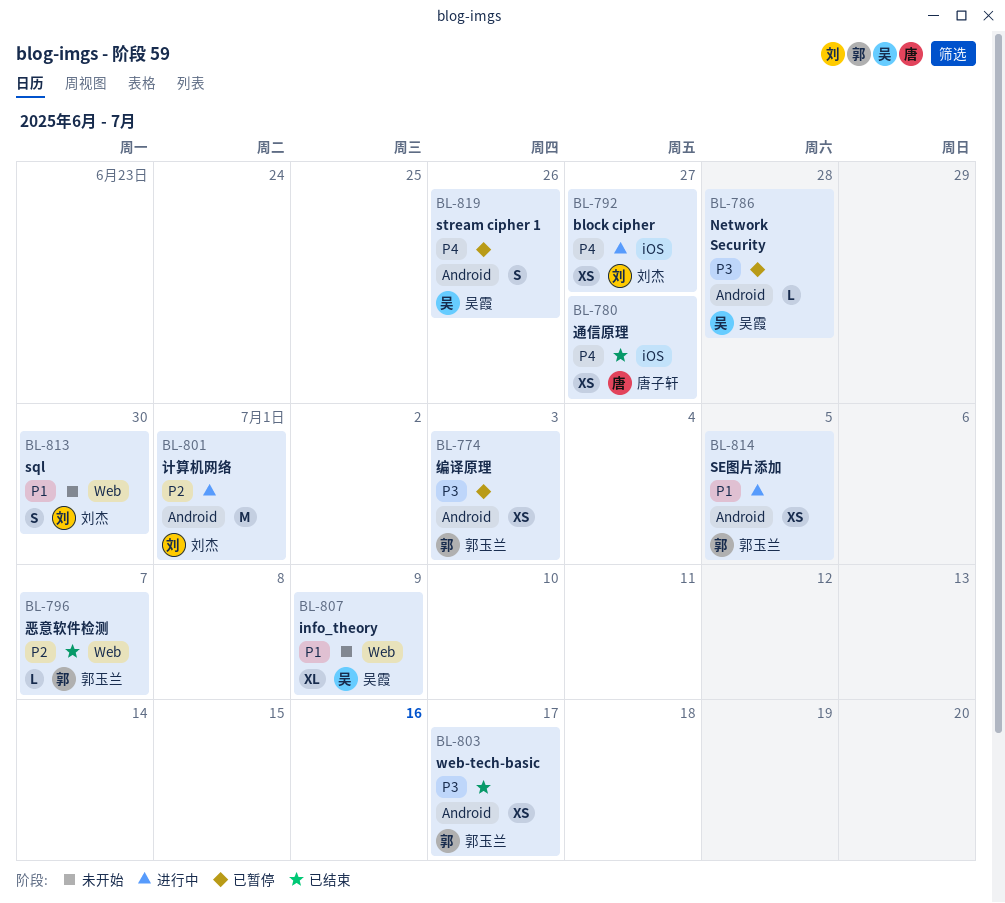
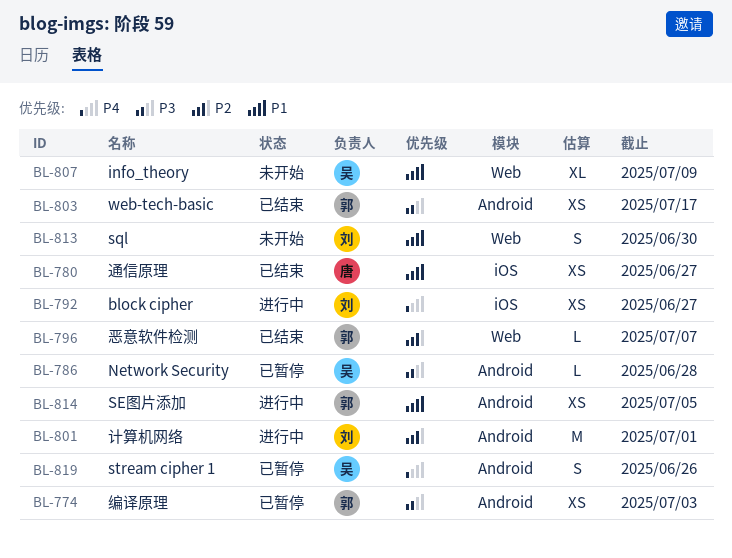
BL-780, priority: P4 -> P1

